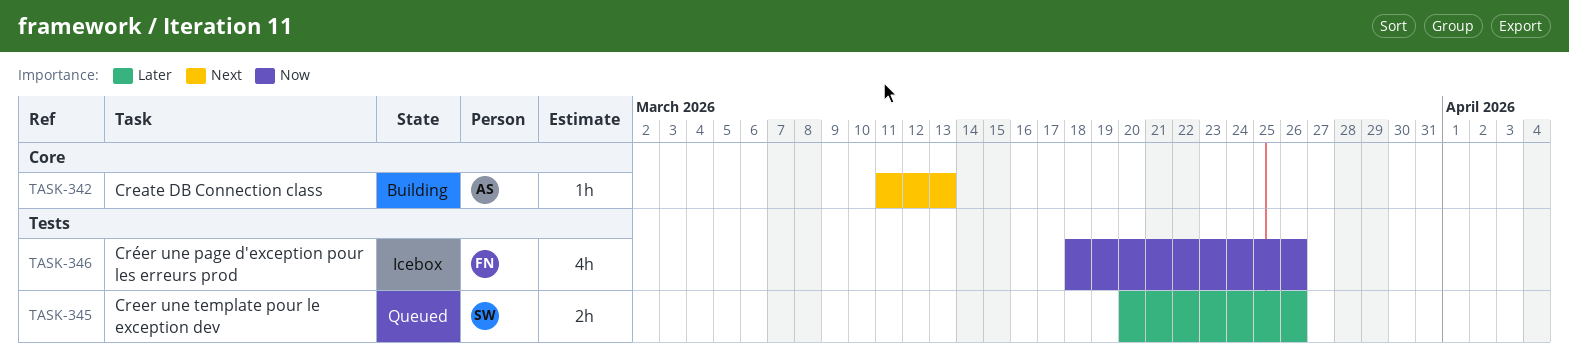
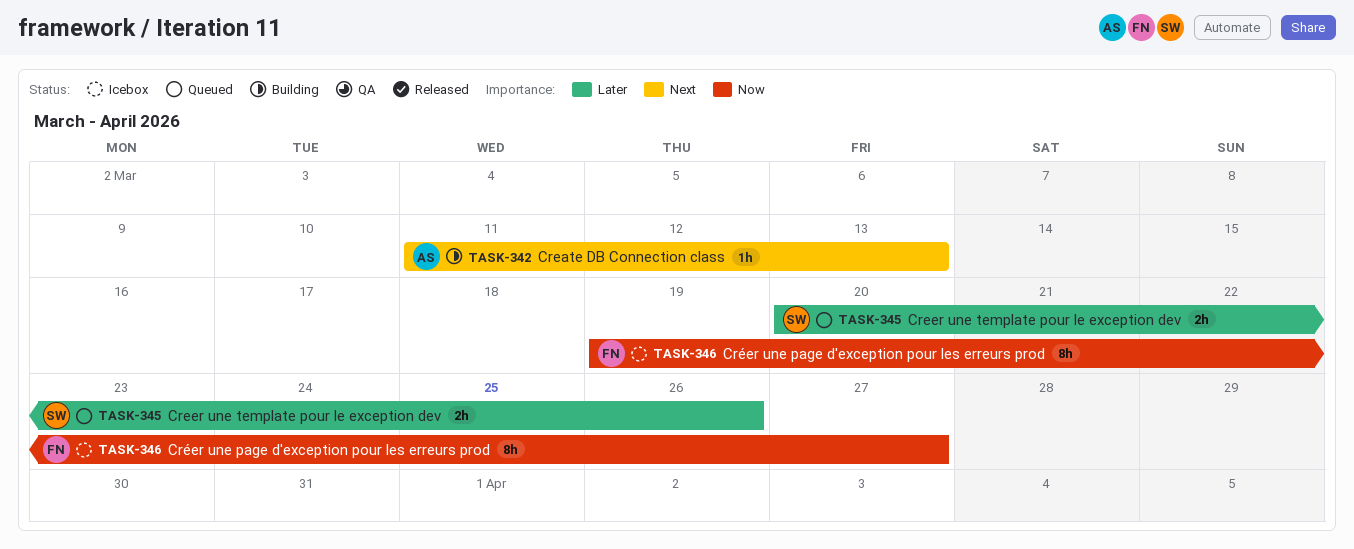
TASK-346, estimate: 4h -> 8h
TASK-346, start: Mar 18 -> Mar 19
TASK-346, due: Mar 26 -> Mar 27

